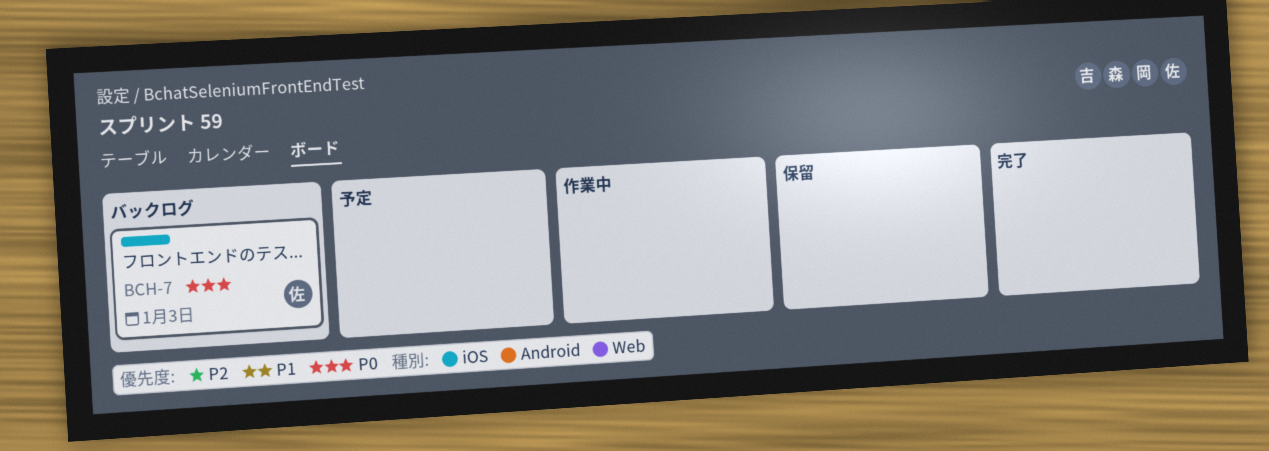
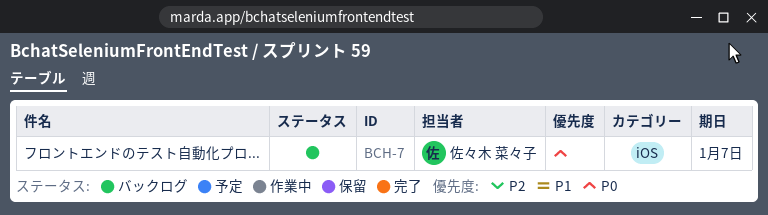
BCH-7, due: Jan 3 -> Jan 7

